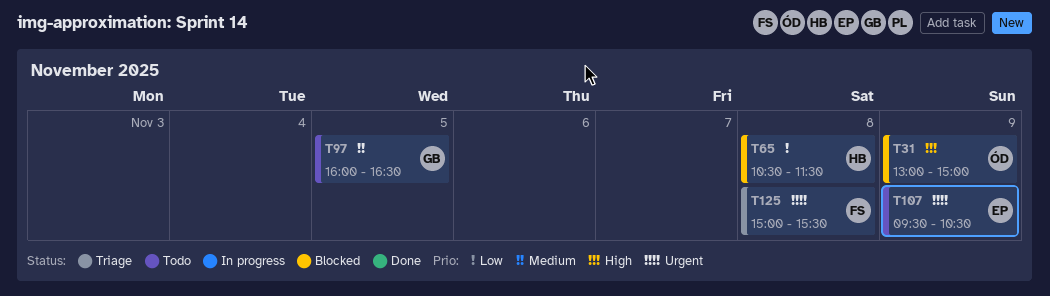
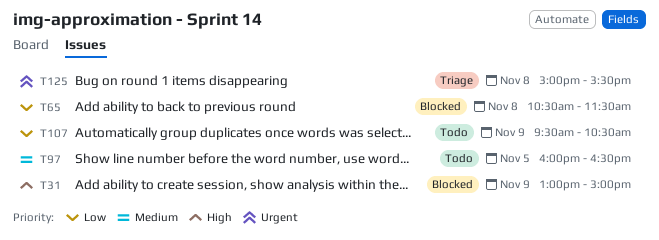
T107, priority: Urgent -> Low

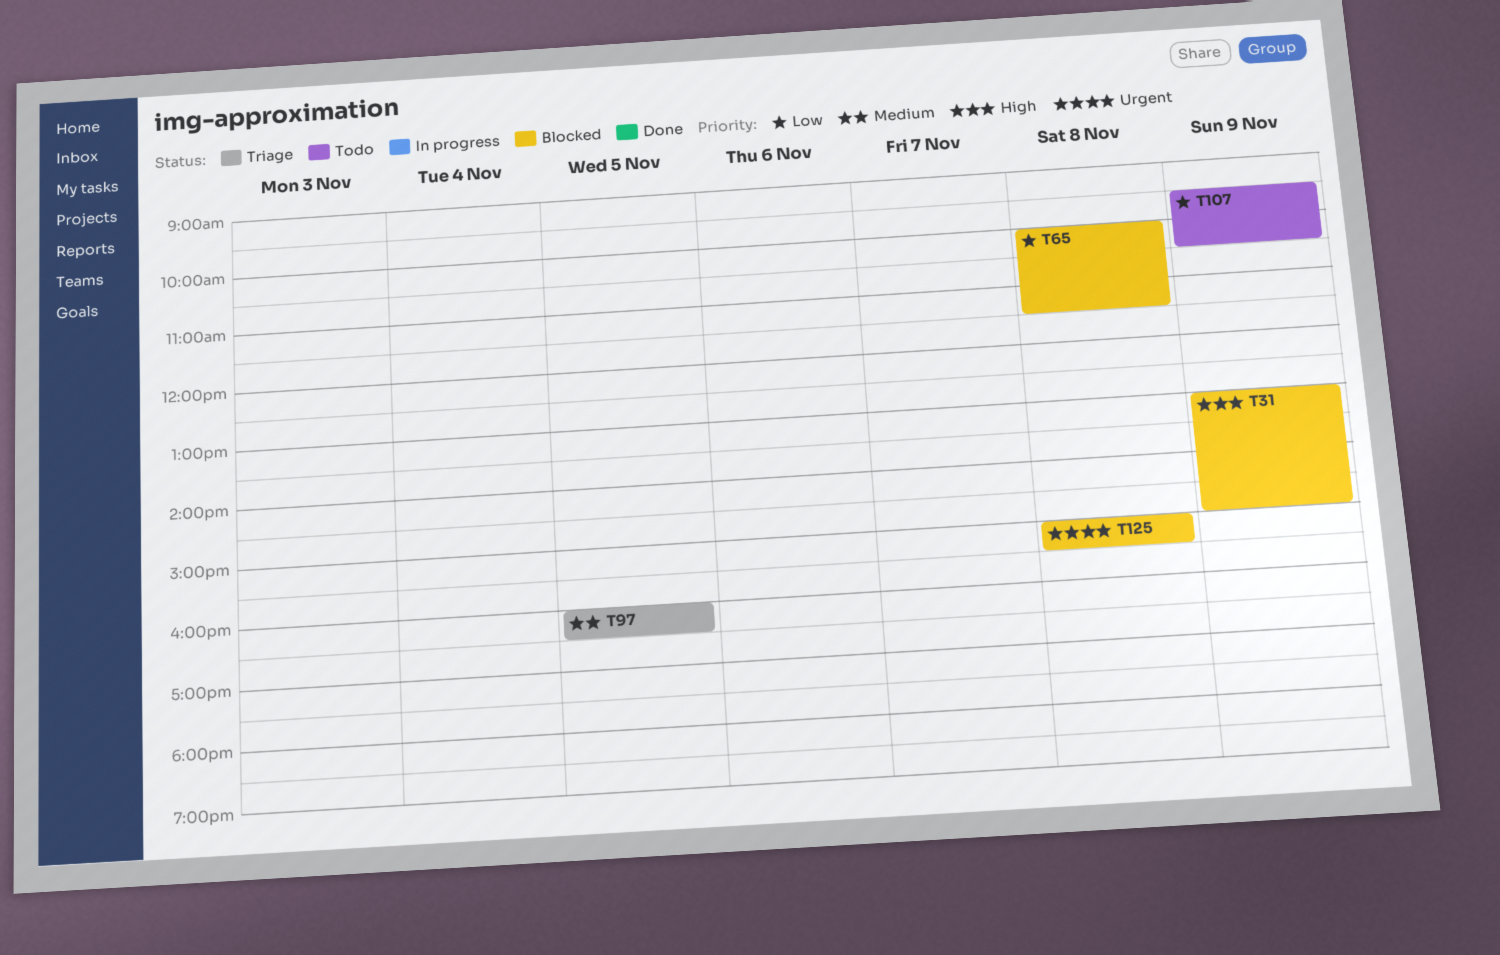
T65, begins: 10:30 -> 10:00
T97, status: Todo -> Triage
T125, status: Triage -> Blocked

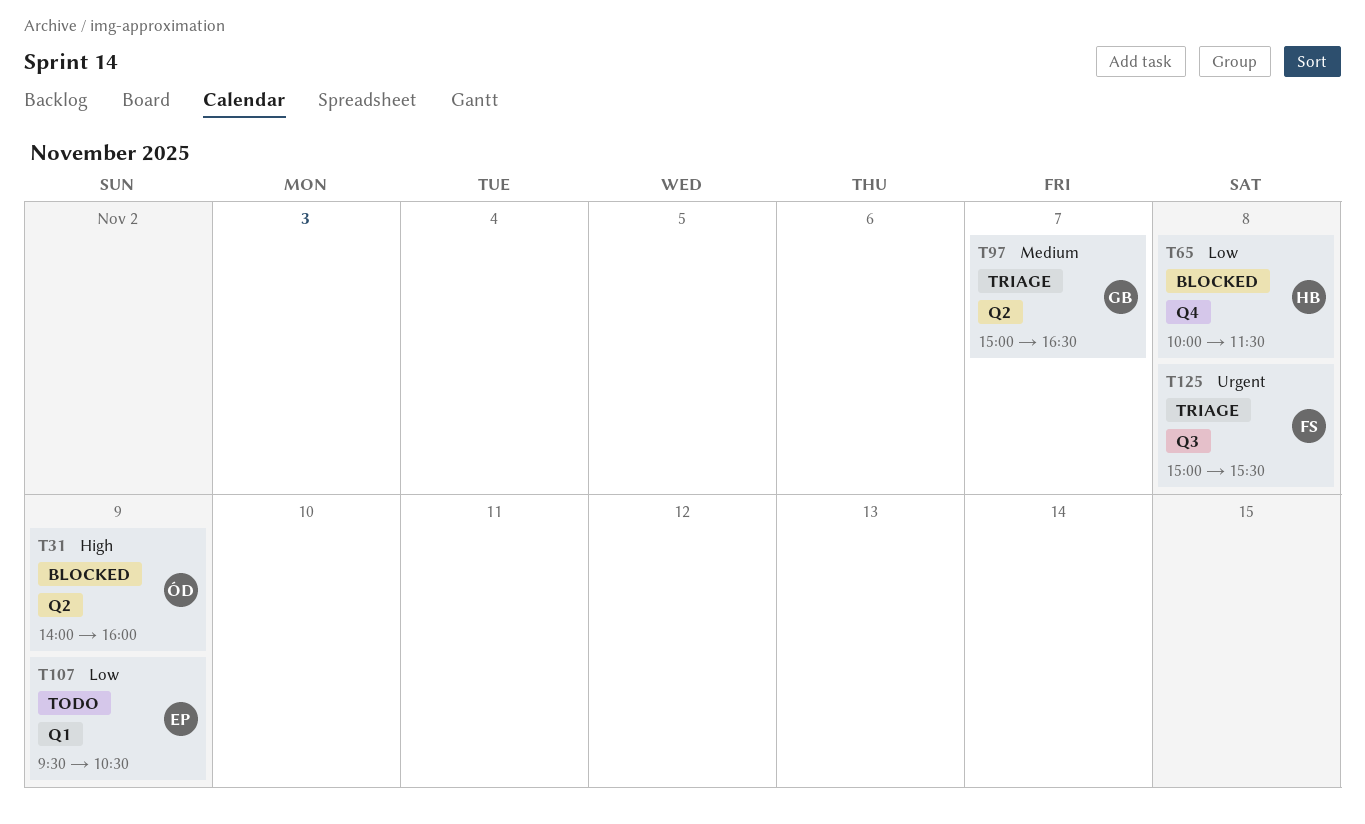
T31, begins: 13:00 -> 14:00
T31, ends: 15:00 -> 16:00
T97, day: Nov 5 -> Nov 7
T97, begins: 16:00 -> 15:00
T125, status: Blocked -> Triage

